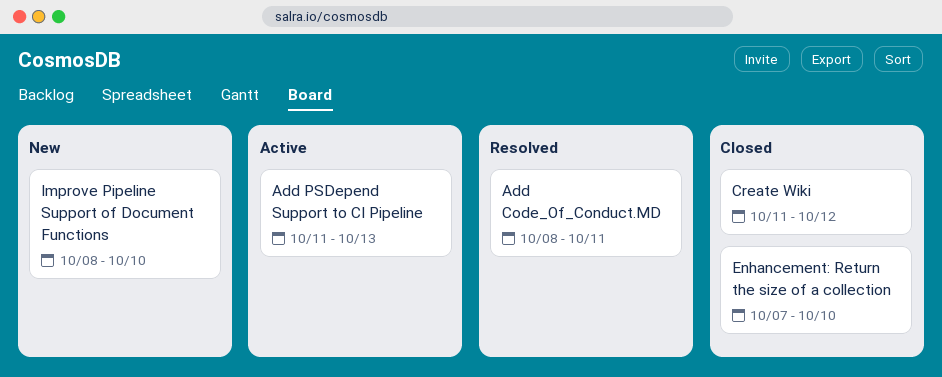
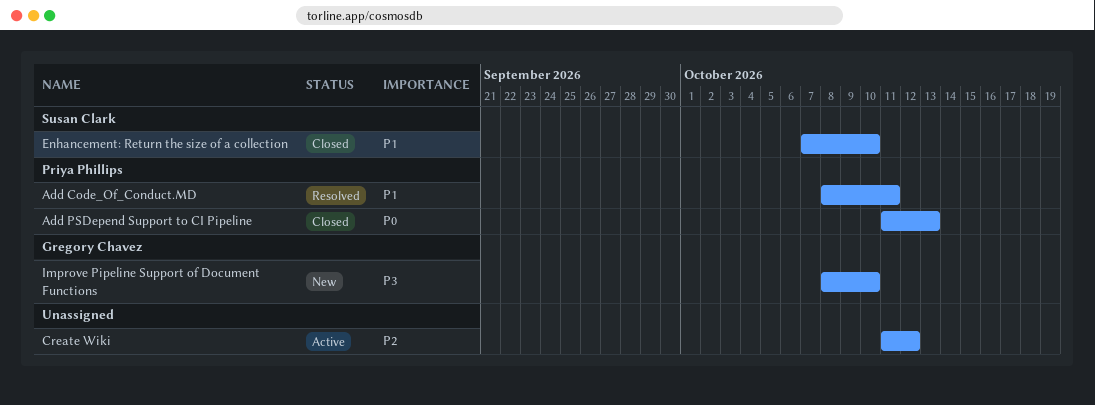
Add PSDepend Support to CI Pipeline, status: Active -> Closed
Create Wiki, status: Closed -> Active

